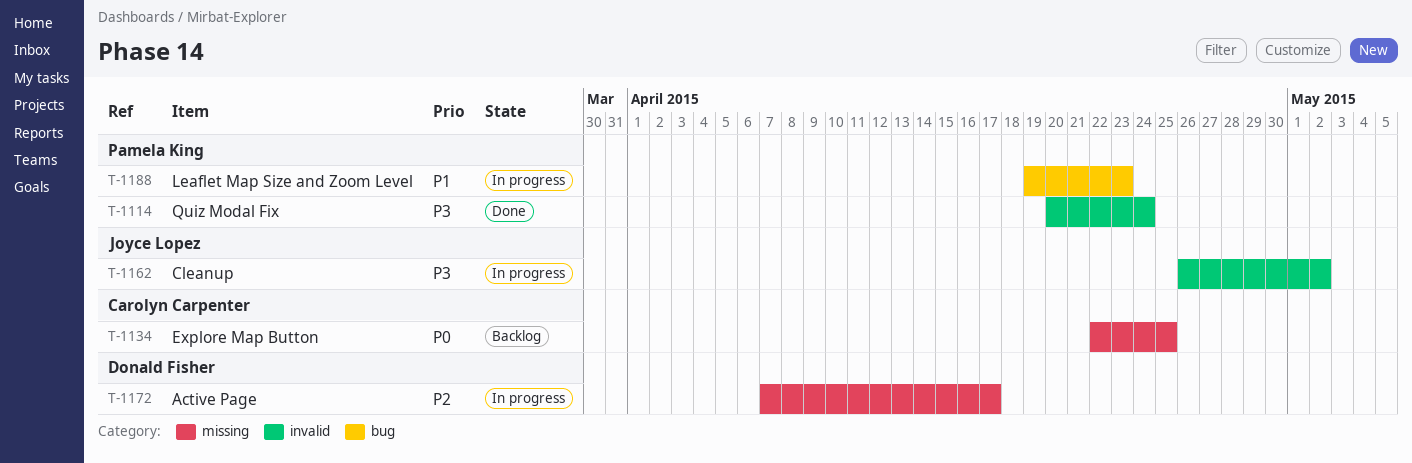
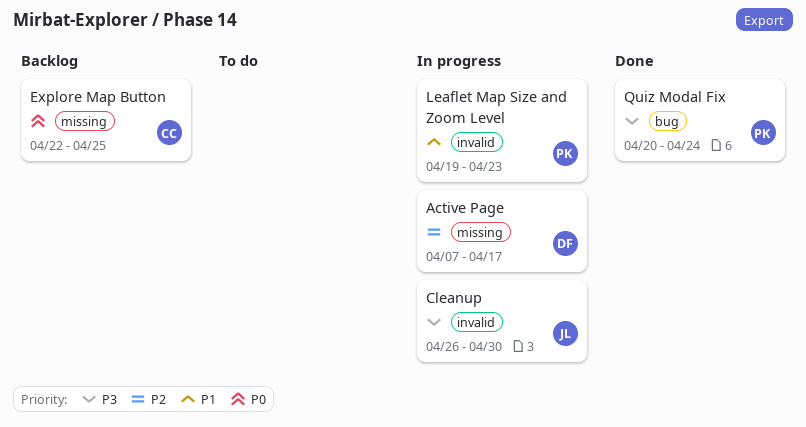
Cleanup, due: May 2 -> Apr 30
Leaflet Map Size and Zoom Level, label: bug -> invalid
Quiz Modal Fix, label: invalid -> bug

